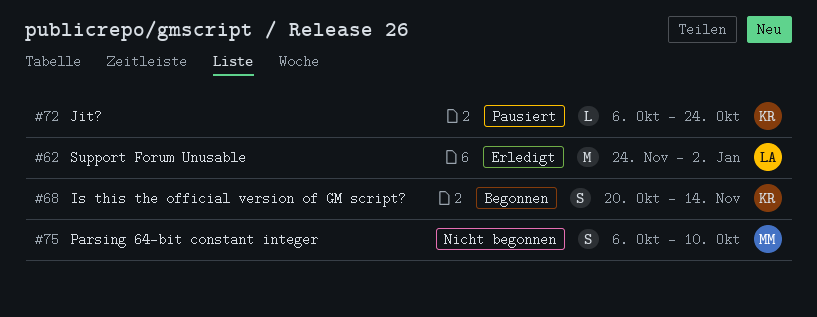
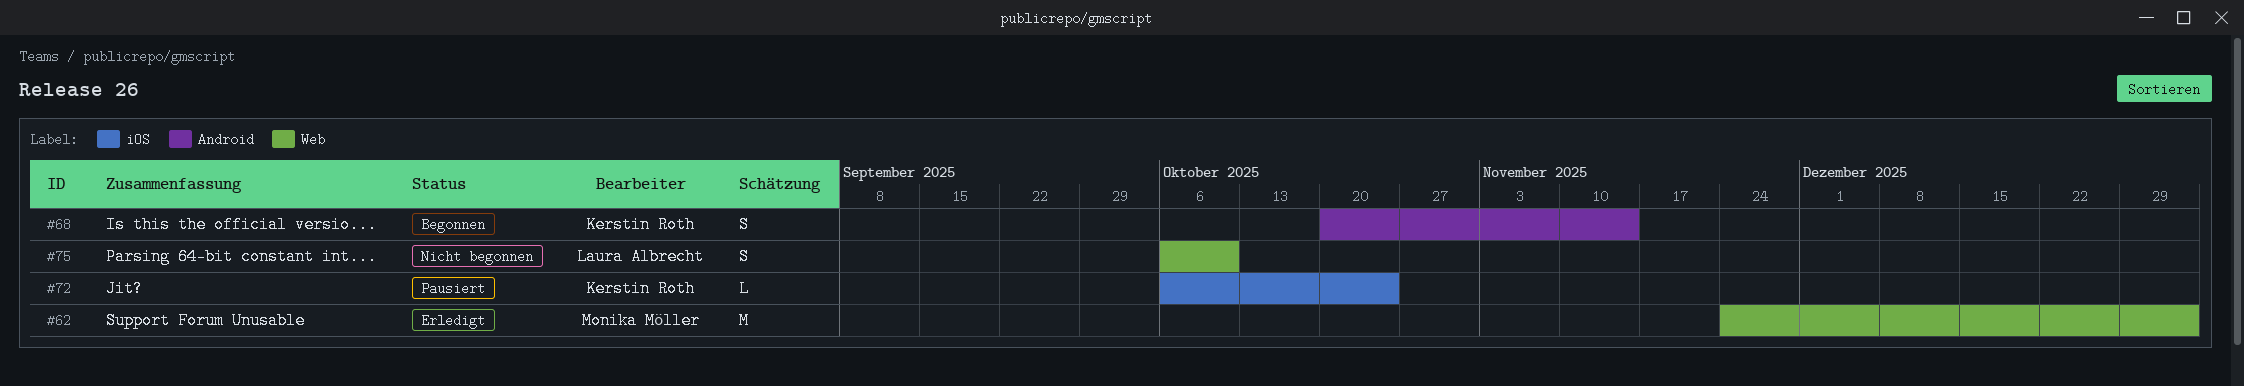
#62, owner: Laura Albrecht -> Monika Möller
#75, owner: Monika Möller -> Laura Albrecht

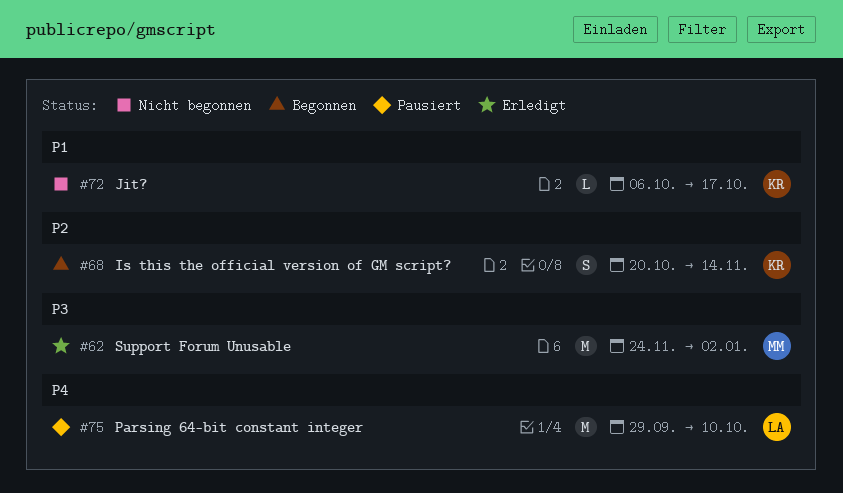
#72, status: Pausiert -> Nicht begonnen
#72, due: Oct 24 -> Oct 17
#75, status: Nicht begonnen -> Pausiert
#75, estimate: S -> M
#75, start: Oct 6 -> Sep 29

